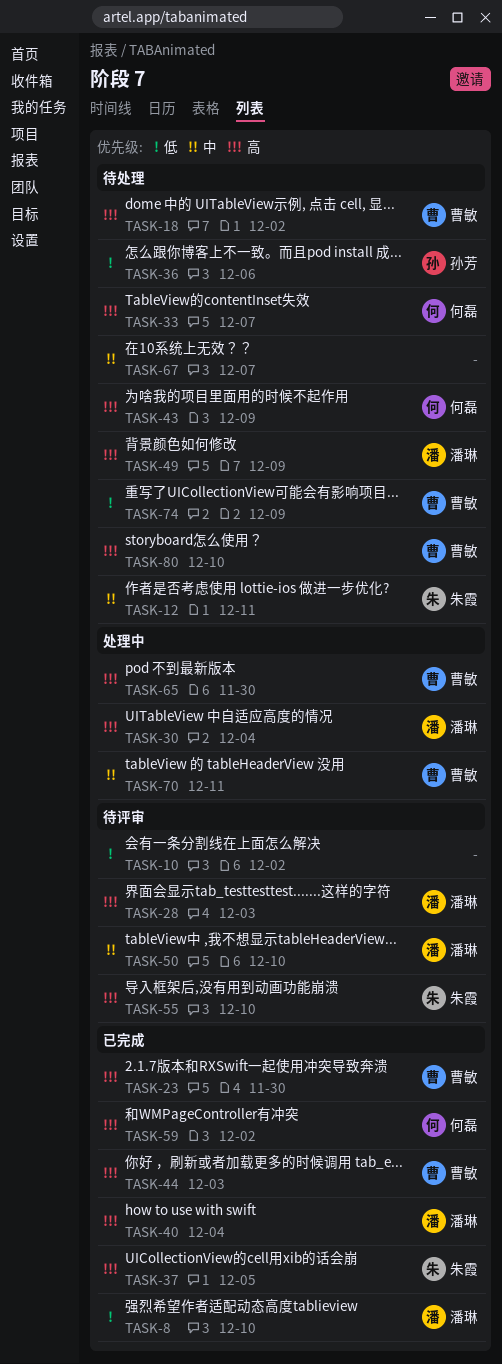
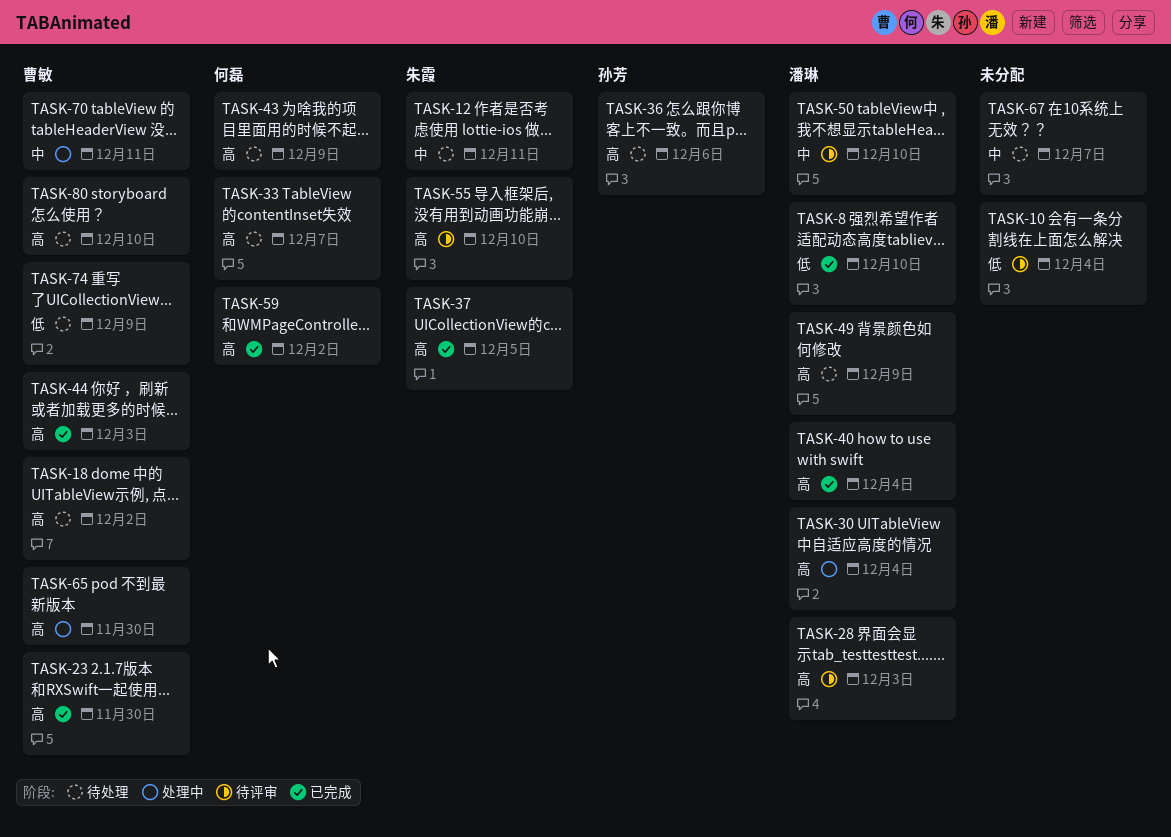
TASK-10, due: Dec 2 -> Dec 4
TASK-36, priority: 低 -> 高

